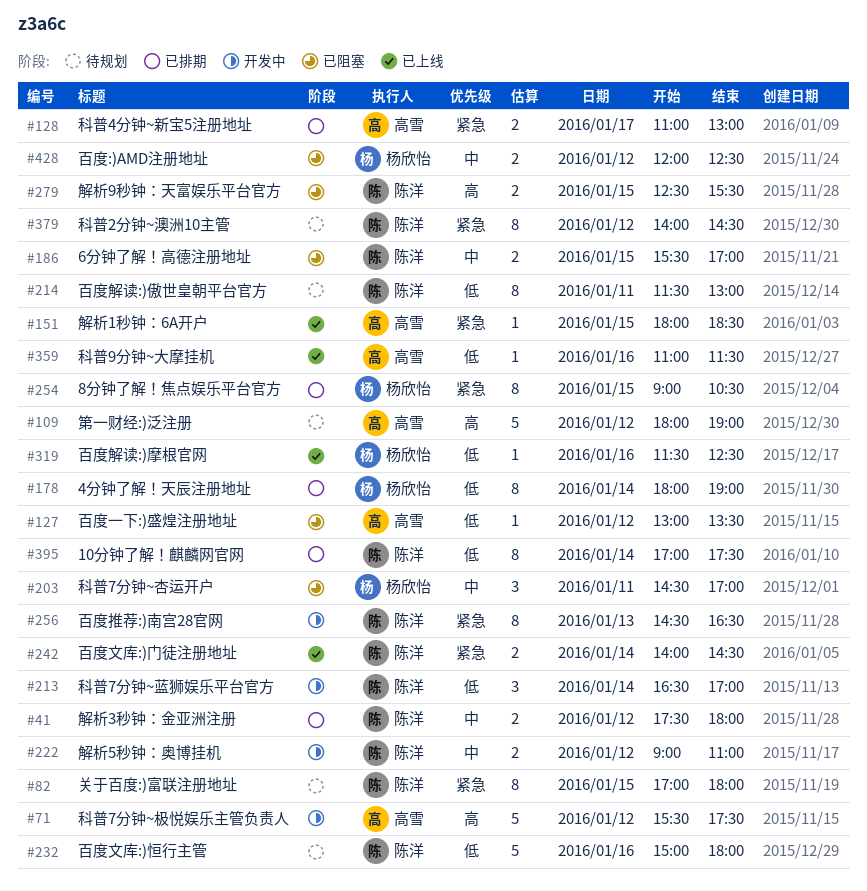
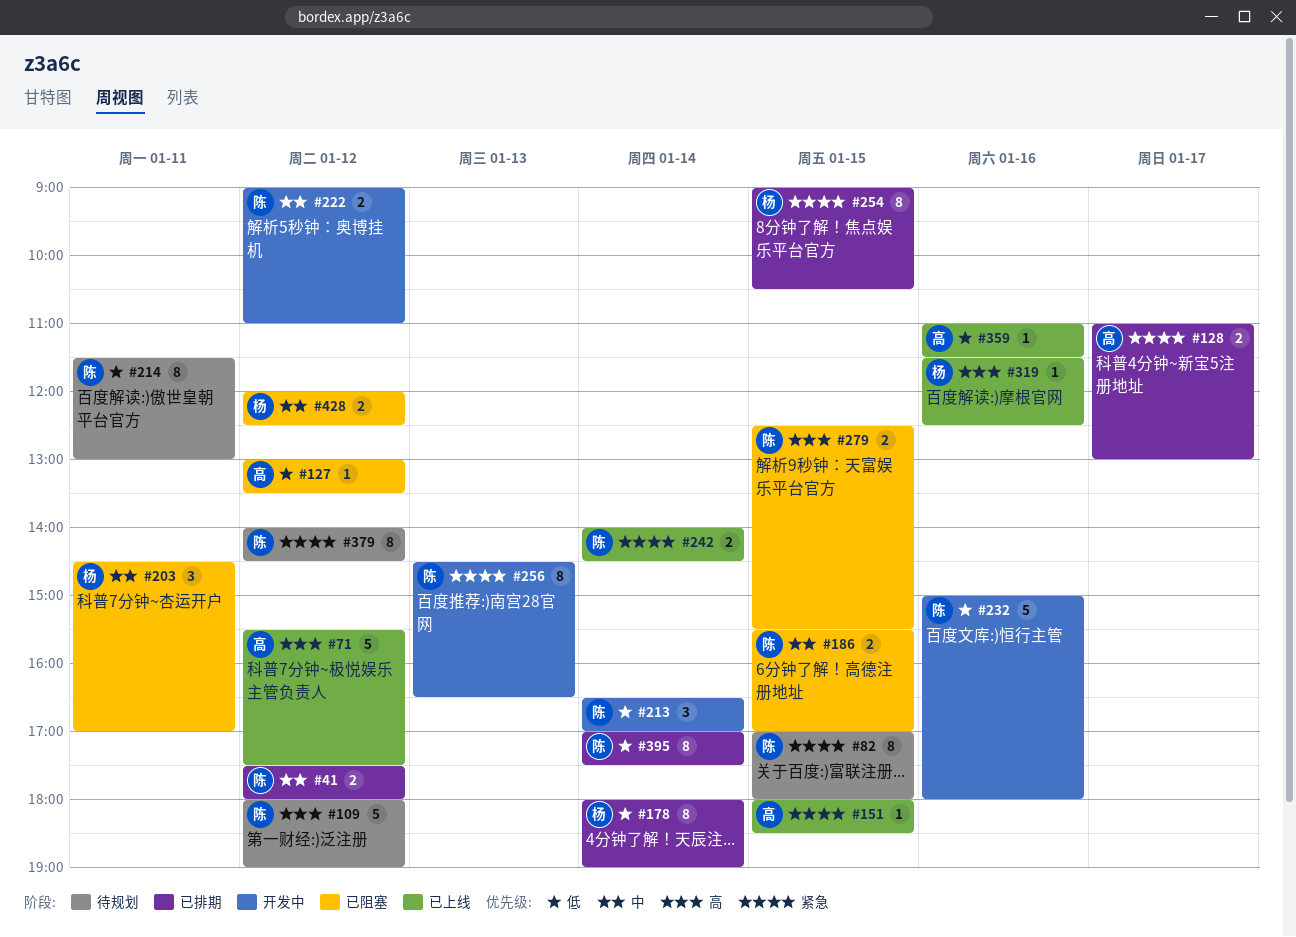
#71, status: 开发中 -> 已上线
#109, owner: 高雪 -> 陈洋
#232, status: 待规划 -> 开发中
#319, priority: 低 -> 高

